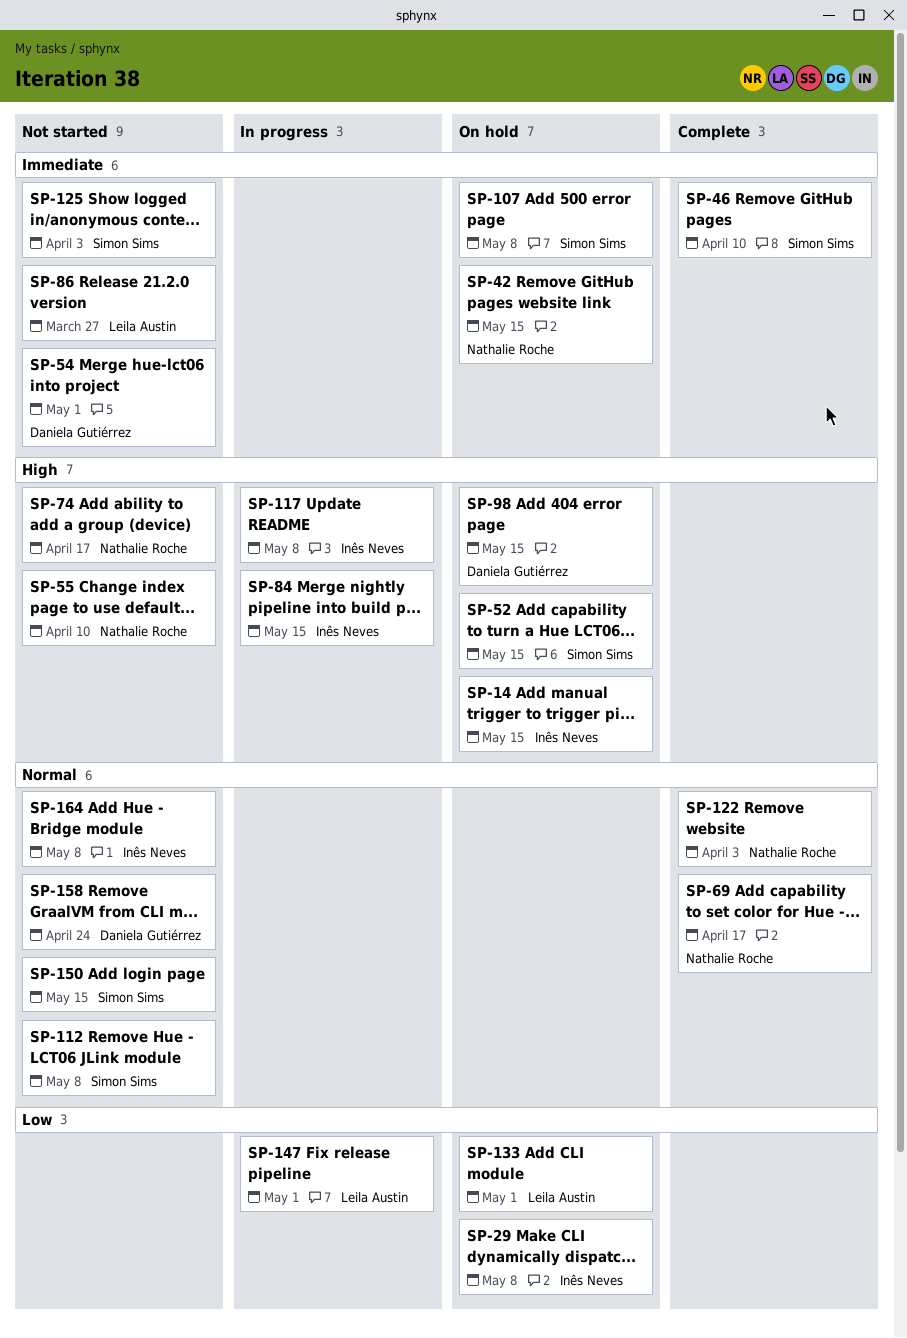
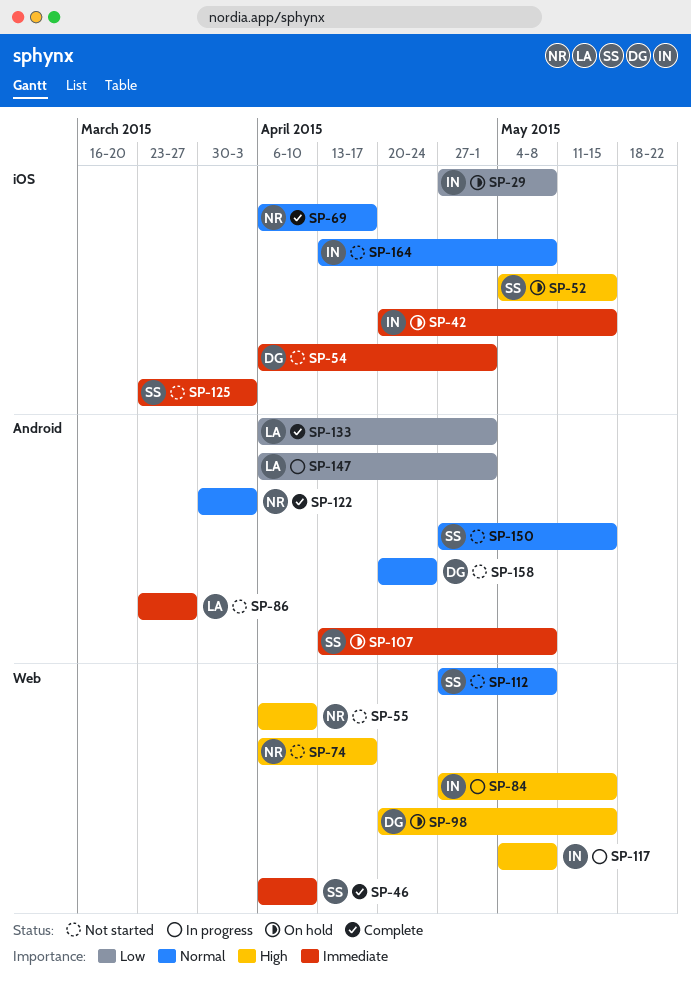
SP-14: present -> none
SP-42, owner: Nathalie Roche -> Inês Neves
SP-133, status: On hold -> Complete

